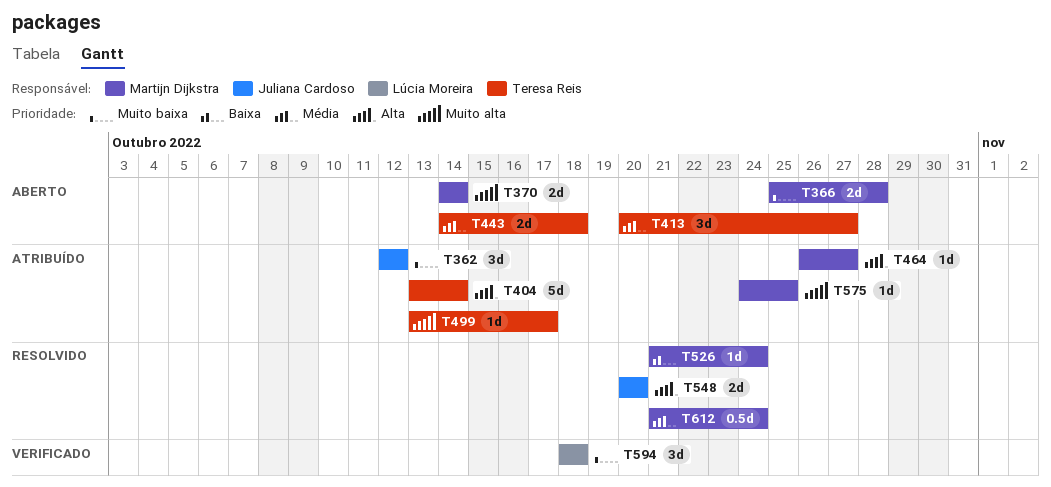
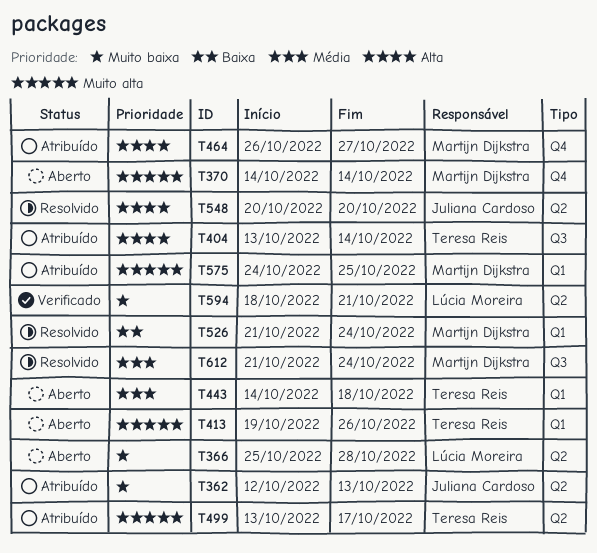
T362, due: Oct 12 -> Oct 13
T366, owner: Martijn Dijkstra -> Lúcia Moreira
T413, priority: Média -> Muito alta
T413, start: Oct 20 -> Oct 19
T413, due: Oct 27 -> Oct 26
T594, due: Oct 18 -> Oct 21

